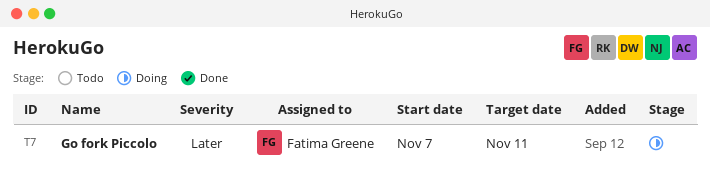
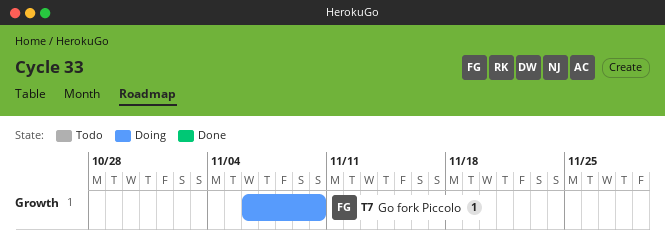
T7, start: Nov 7 -> Nov 6
T7, due: Nov 11 -> Nov 10

